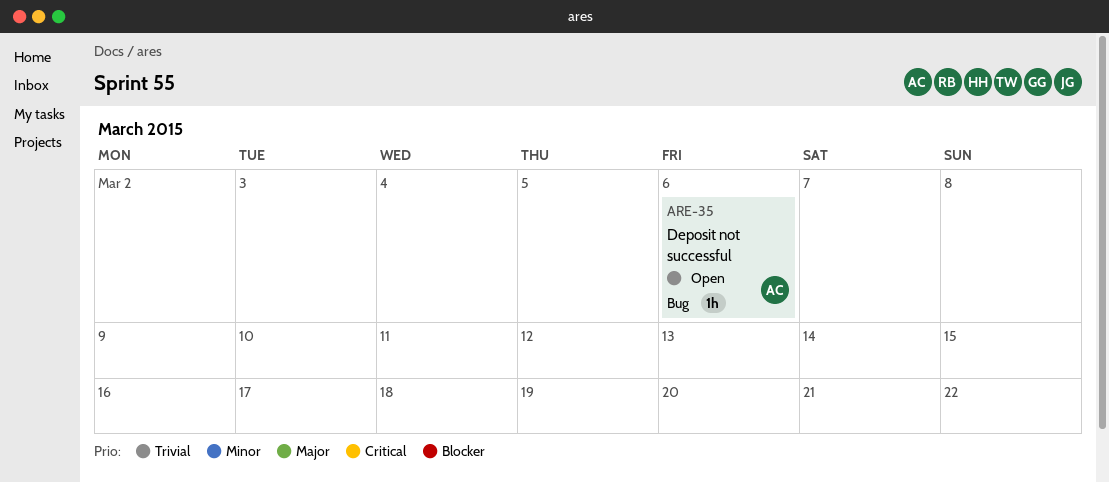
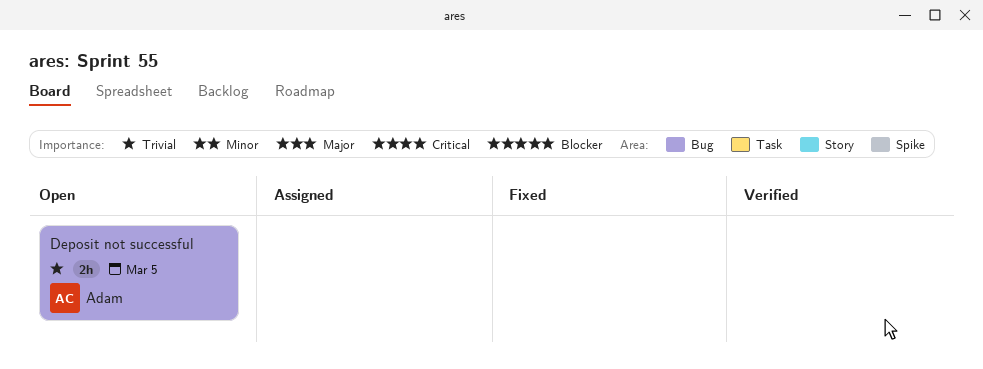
Deposit not successful, estimate: 1h -> 2h
Deposit not successful, due: Mar 6 -> Mar 5

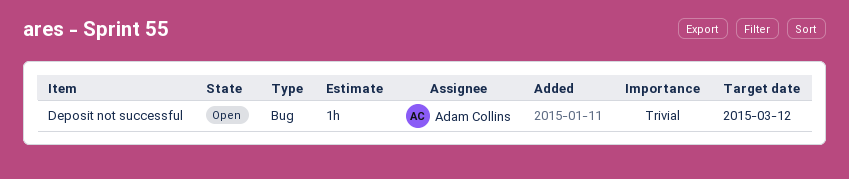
Deposit not successful, estimate: 2h -> 1h
Deposit not successful, due: Mar 5 -> Mar 12

